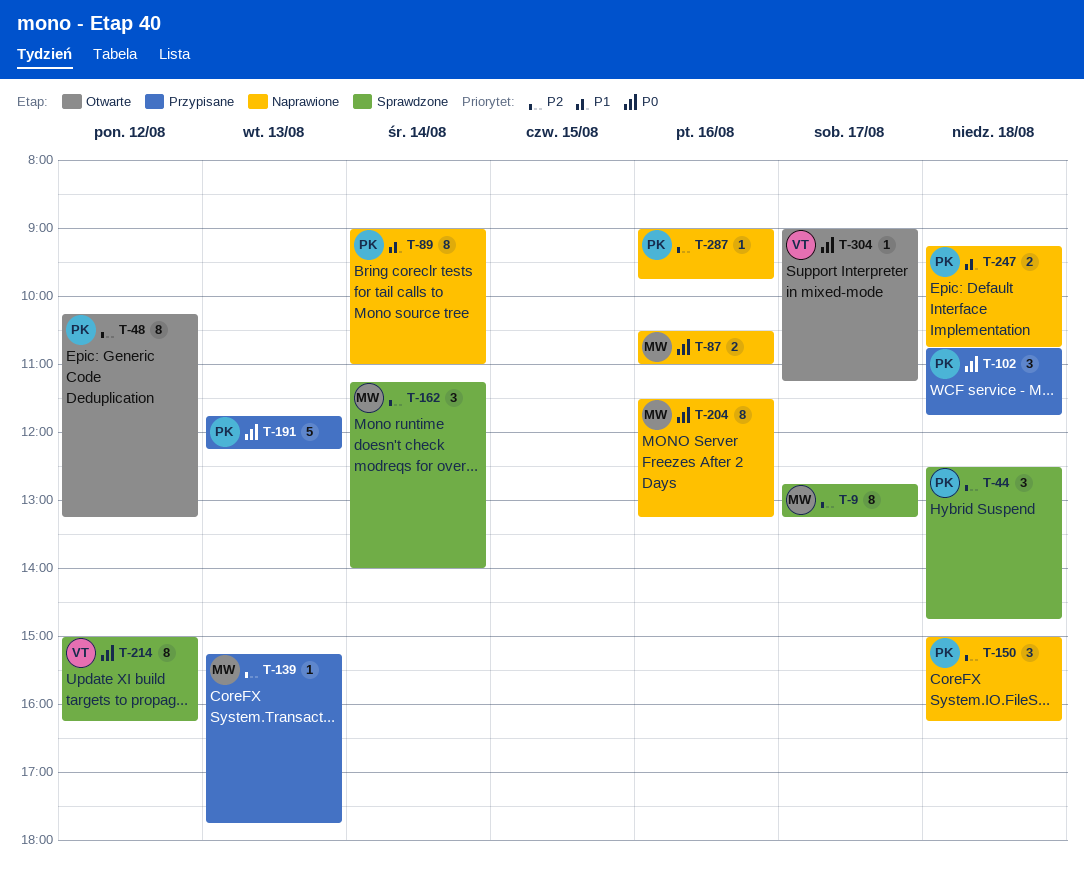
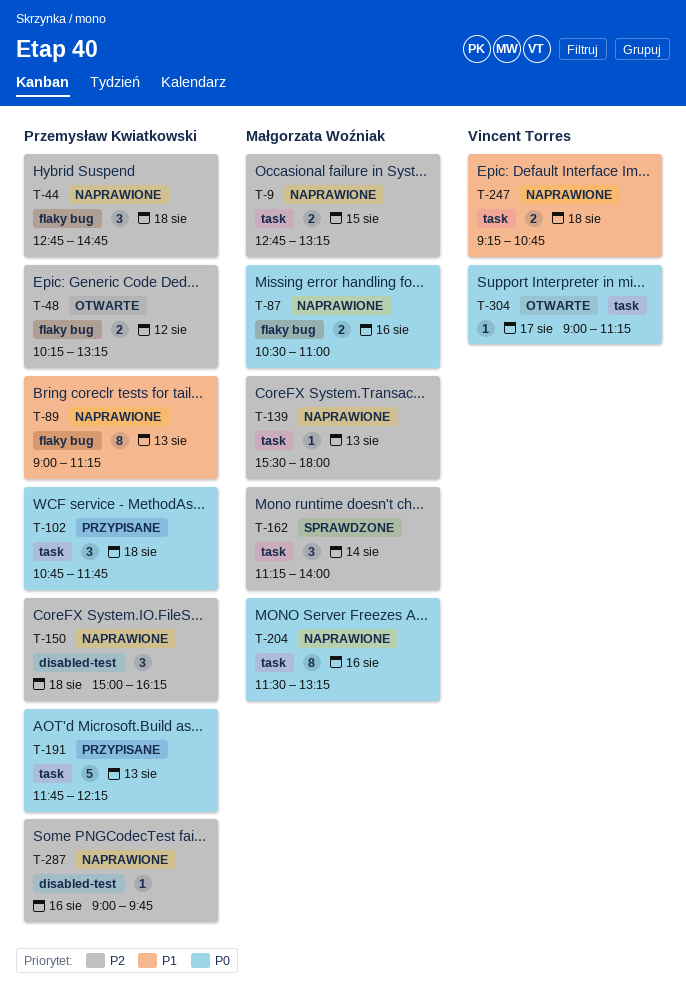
T-9, status: Sprawdzone -> Naprawione
T-9, estimate: 8 -> 2
T-9, day: Aug 17 -> Aug 15
T-44, status: Sprawdzone -> Naprawione
T-44, begins: 12:30 -> 12:45
T-48, estimate: 8 -> 2
T-89, day: Aug 14 -> Aug 13
T-89, ends: 11:00 -> 11:15
T-139, status: Przypisane -> Naprawione
T-139, begins: 15:15 -> 15:30
T-139, ends: 17:45 -> 18:00
T-214: present -> none
T-247, owner: Przemysław Kwiatkowski -> Vincent Torres

